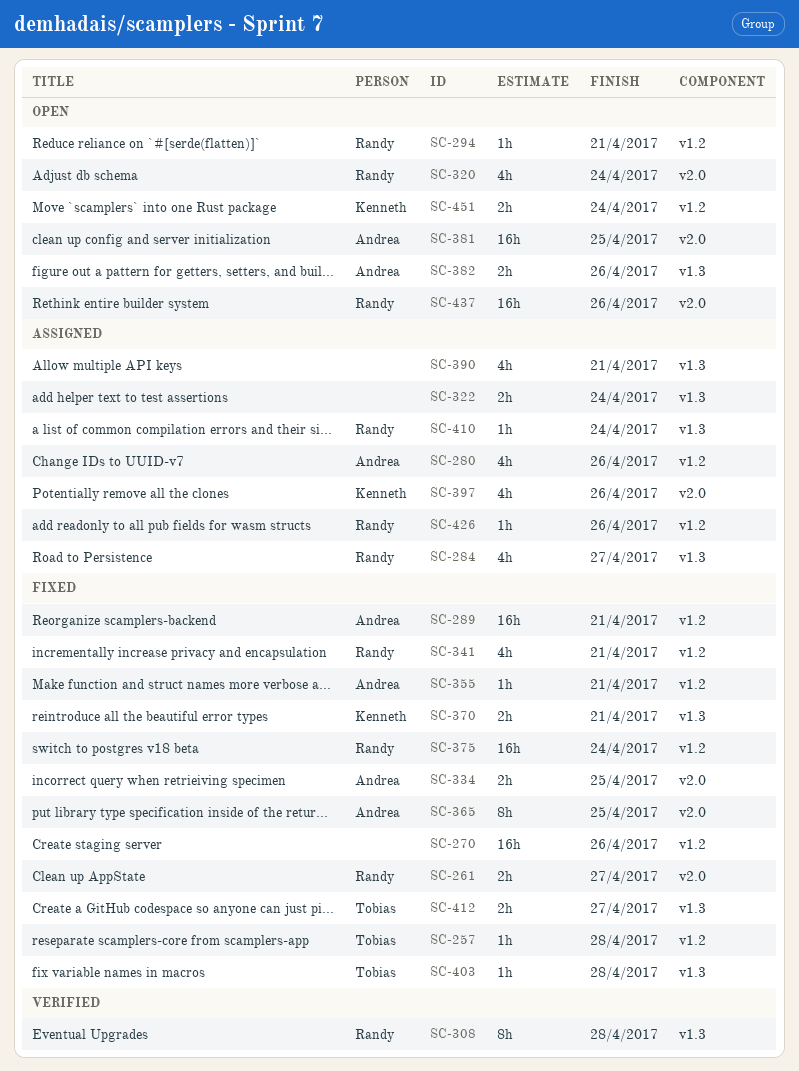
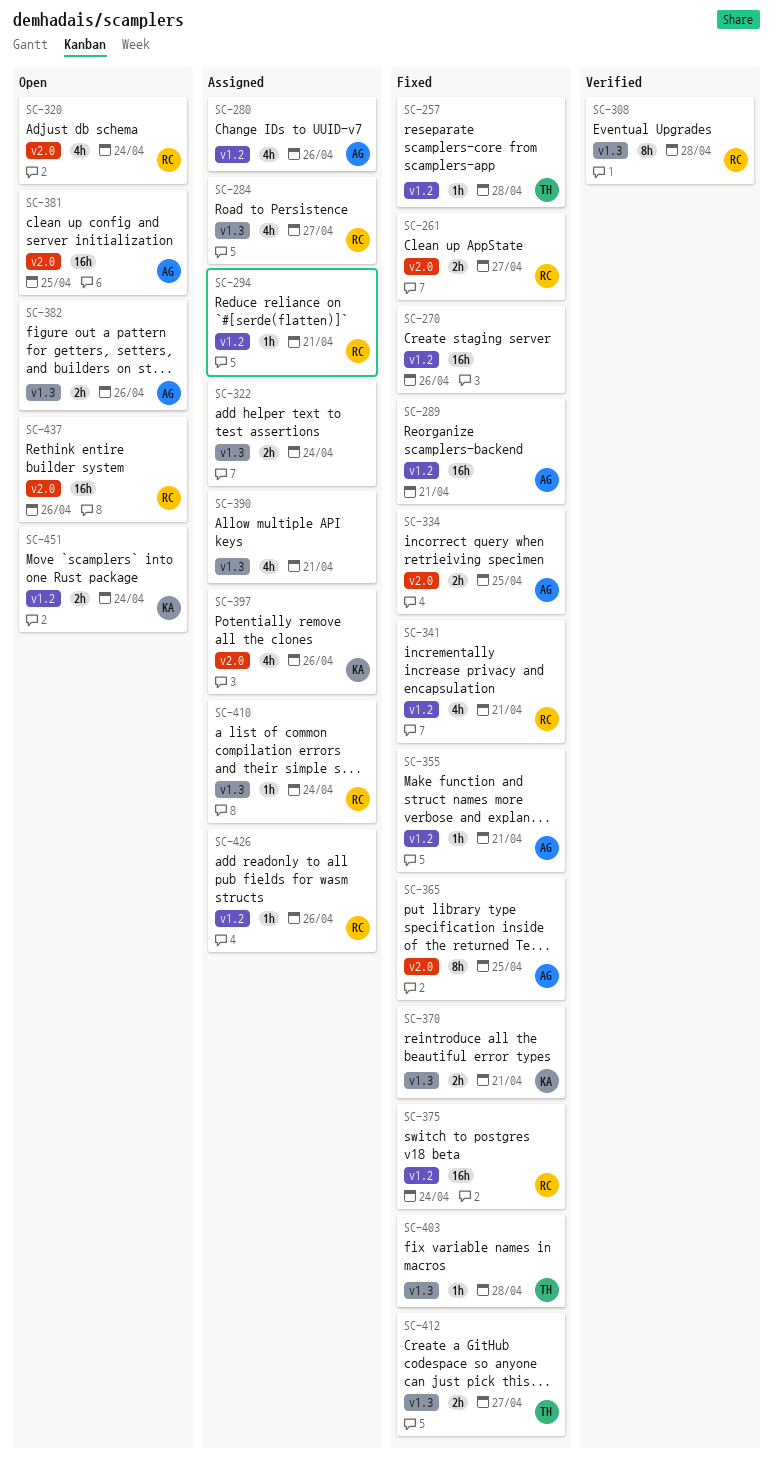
SC-294, status: Open -> Assigned

